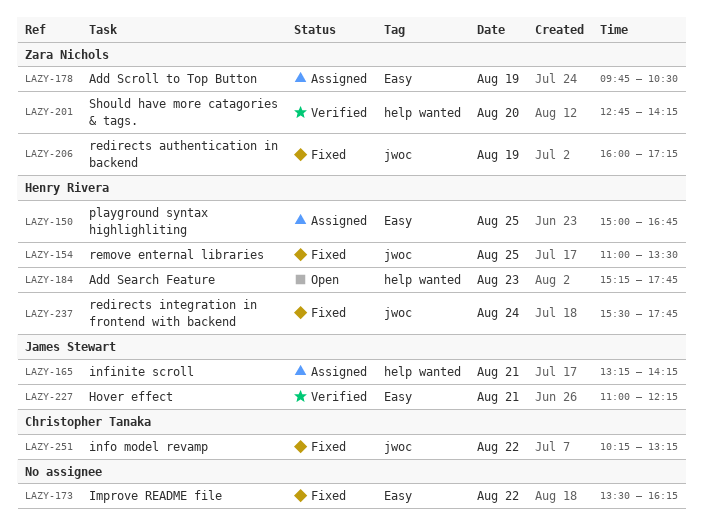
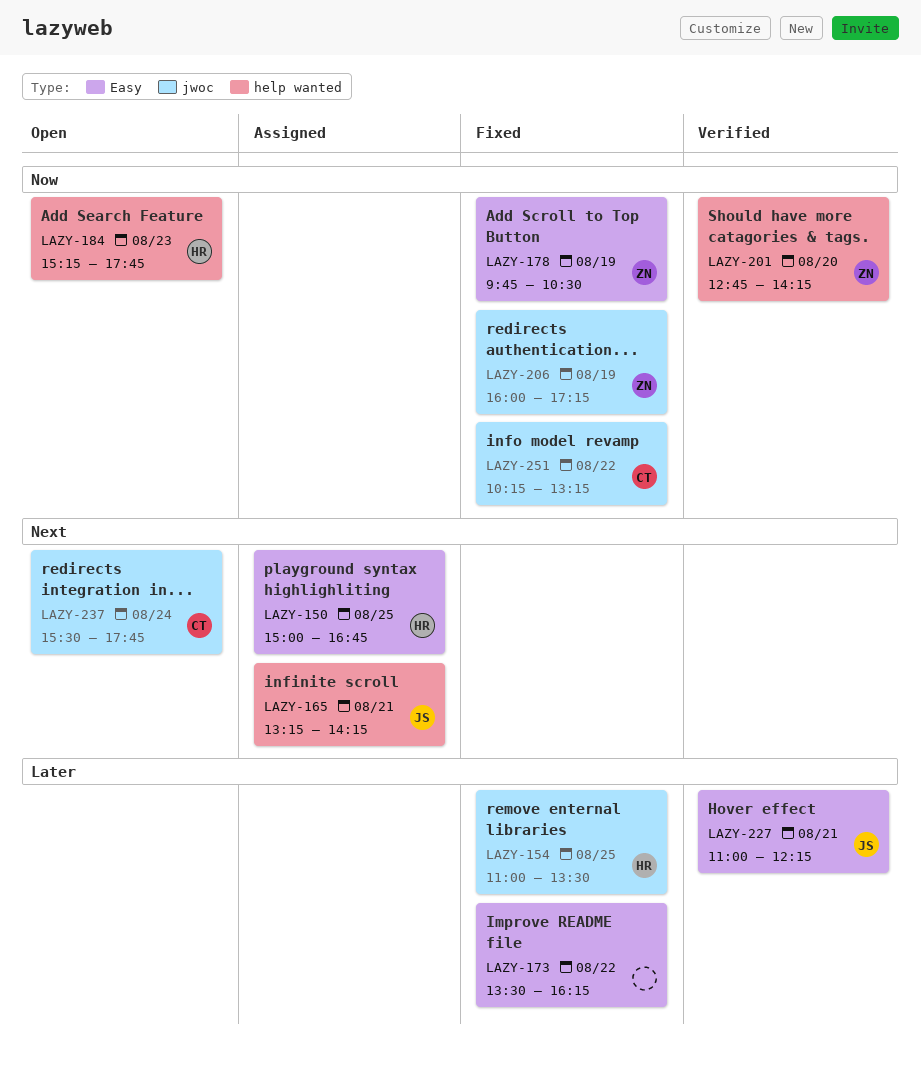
LAZY-178, status: Assigned -> Fixed
LAZY-237, status: Fixed -> Open
LAZY-237, owner: Henry Rivera -> Christopher Tanaka

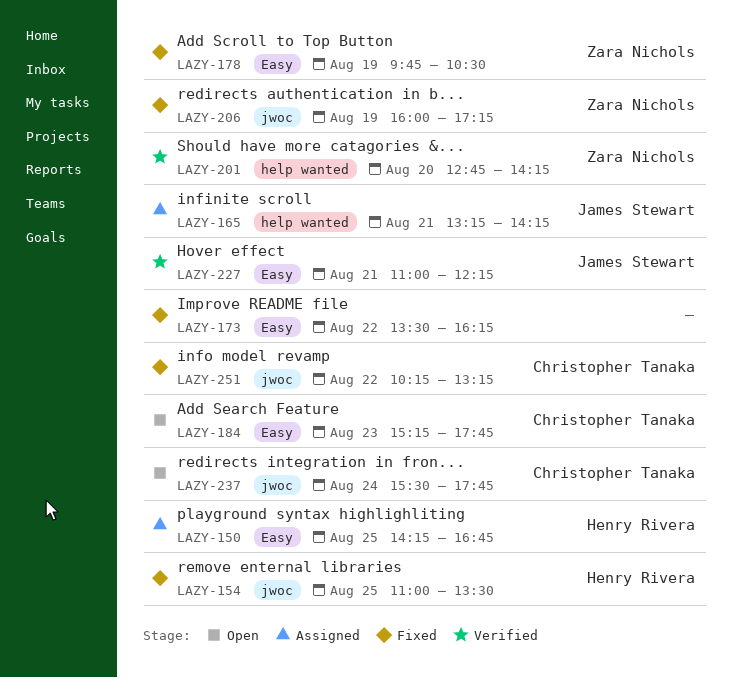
LAZY-150, begins: 15:00 -> 14:15
LAZY-184, owner: Henry Rivera -> Christopher Tanaka
LAZY-184, label: help wanted -> Easy

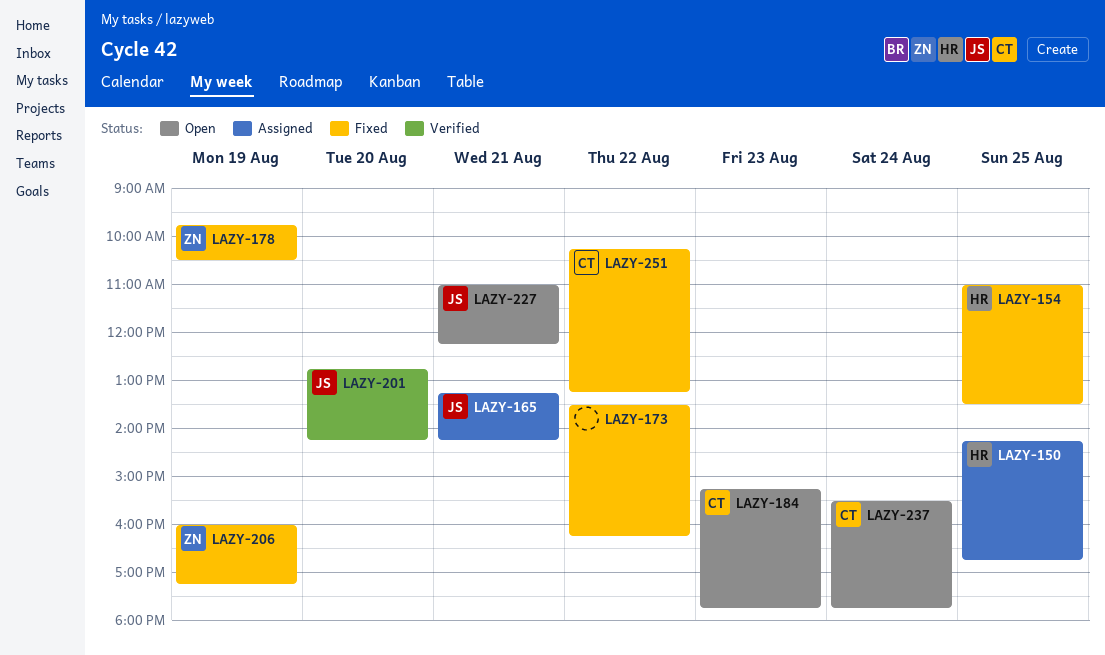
LAZY-201, owner: Zara Nichols -> James Stewart
LAZY-227, status: Verified -> Open

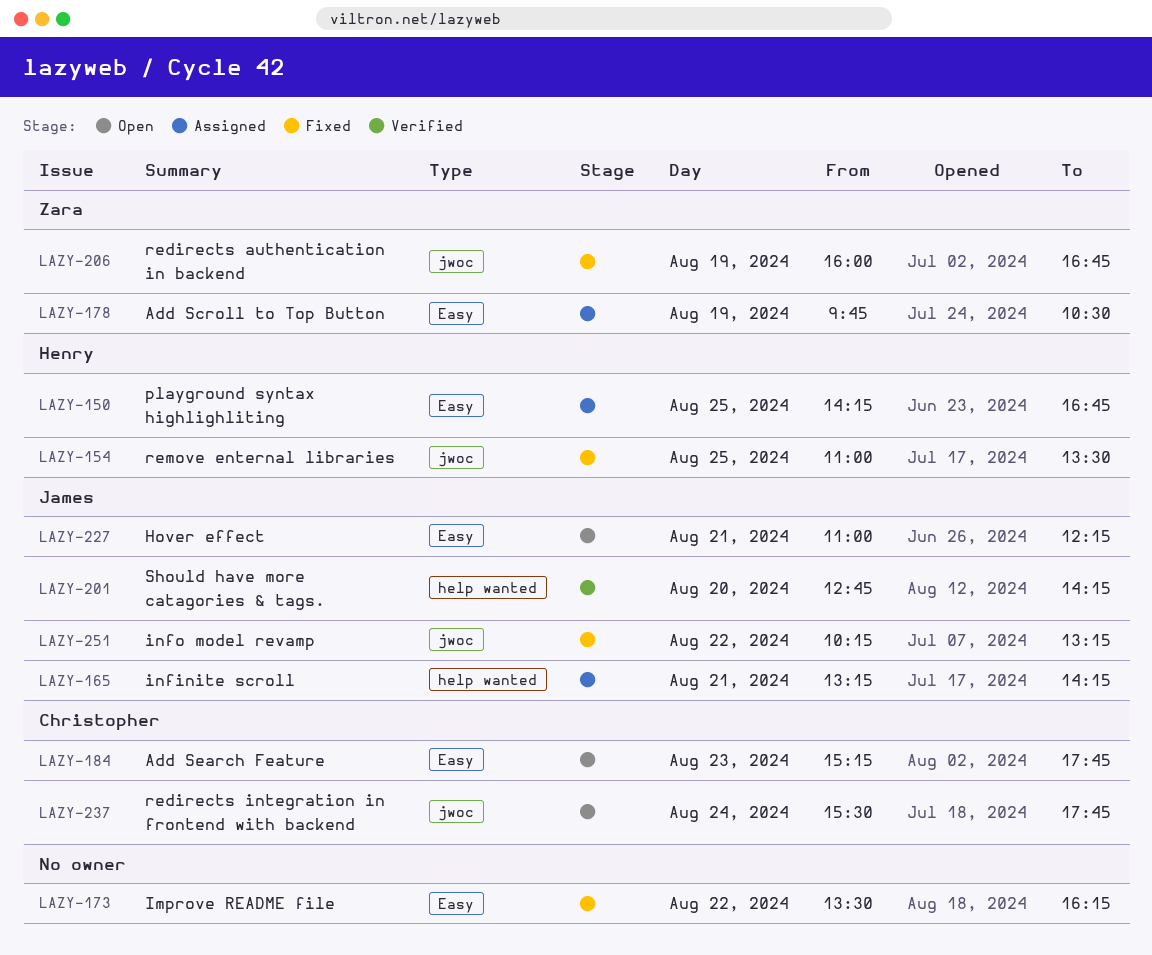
LAZY-178, status: Fixed -> Assigned
LAZY-206, ends: 17:15 -> 16:45
LAZY-251, owner: Christopher -> James

